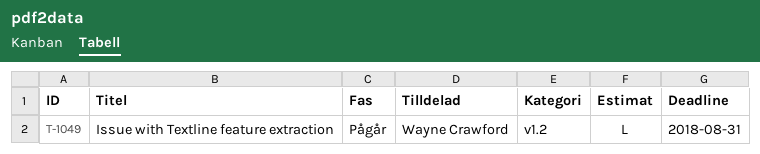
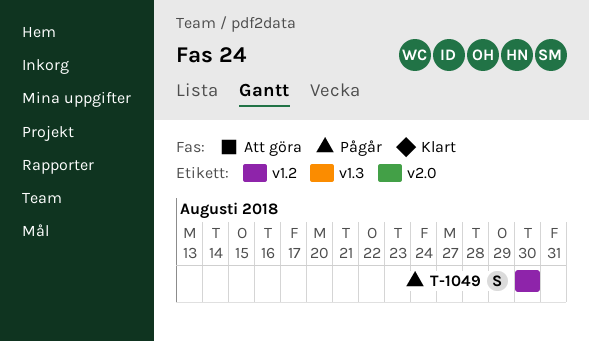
T-1049, estimate: L -> S
T-1049, due: Aug 31 -> Aug 30

